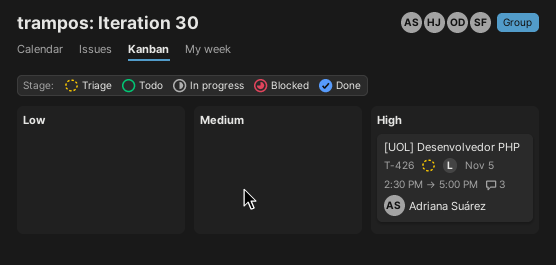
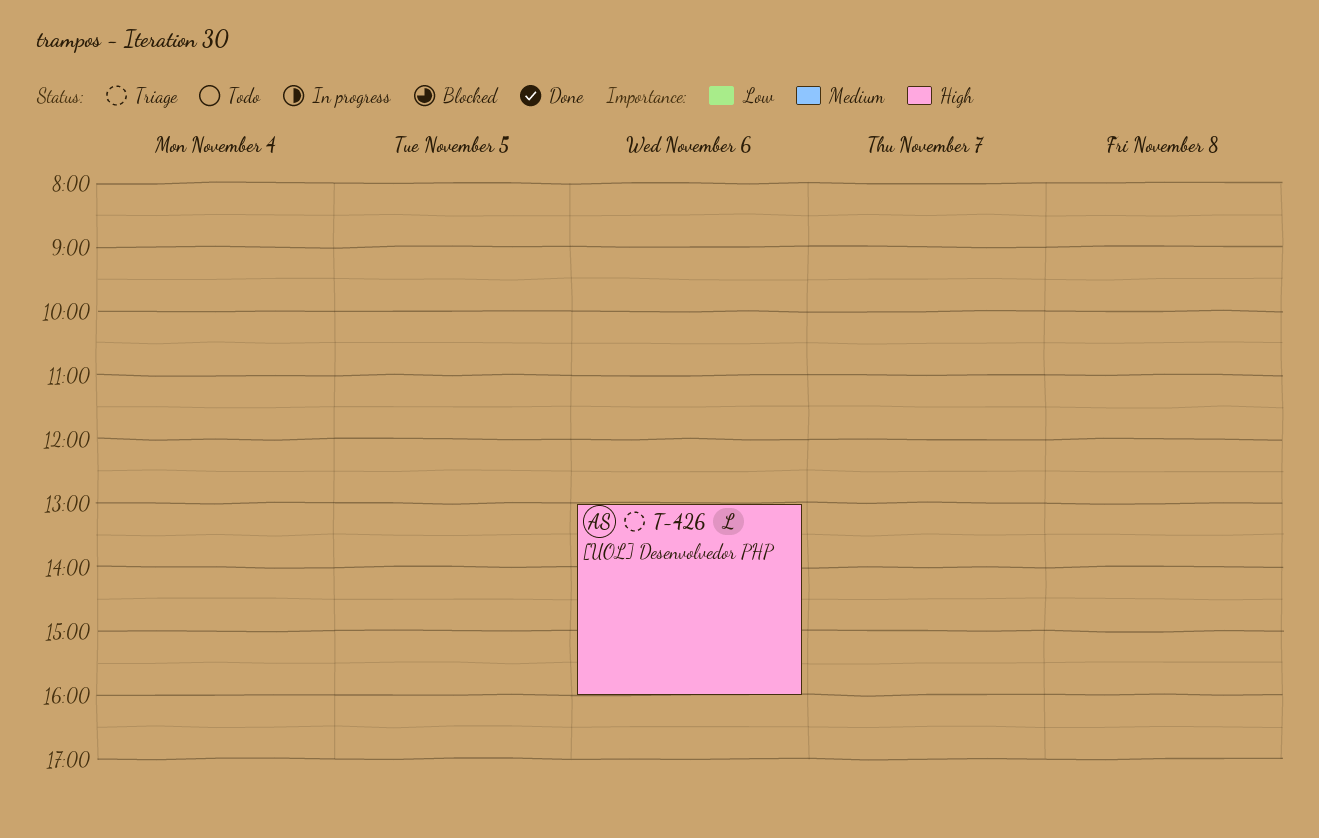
T-426, day: Nov 5 -> Nov 6
T-426, begins: 14:30 -> 13:00
T-426, ends: 17:00 -> 16:00

